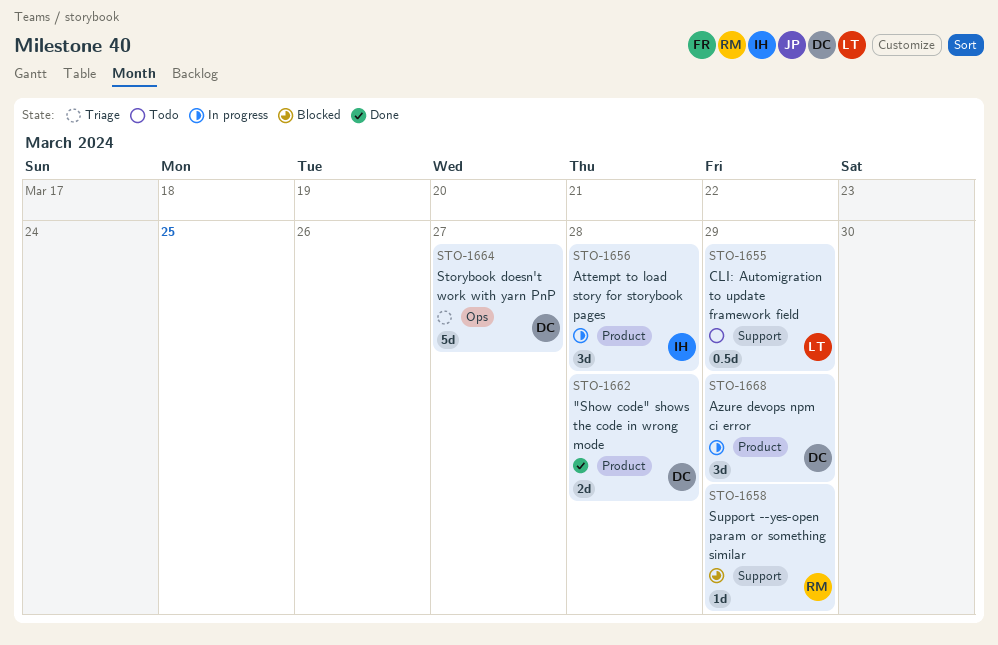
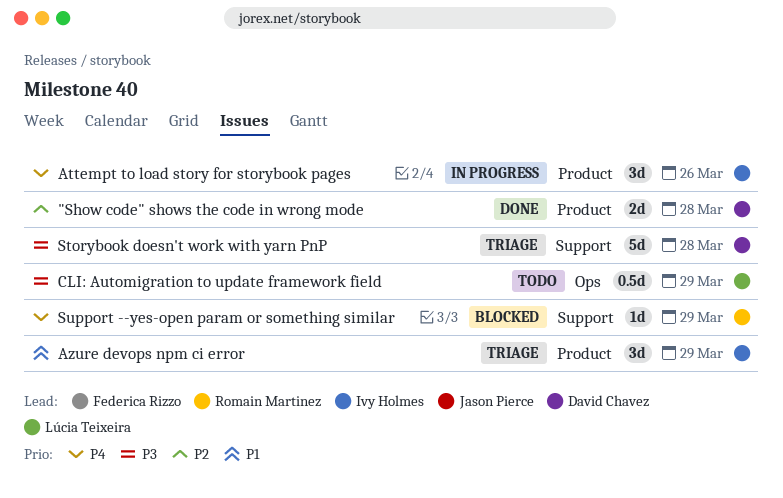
Attempt to load story for storybook pages, due: Mar 28 -> Mar 26
Azure devops npm ci error, status: In progress -> Triage
Azure devops npm ci error, owner: David Chavez -> Ivy Holmes
CLI: Automigration to update framework field, label: Support -> Ops
Storybook doesn't work with yarn PnP, label: Ops -> Support
Storybook doesn't work with yarn PnP, due: Mar 27 -> Mar 28

